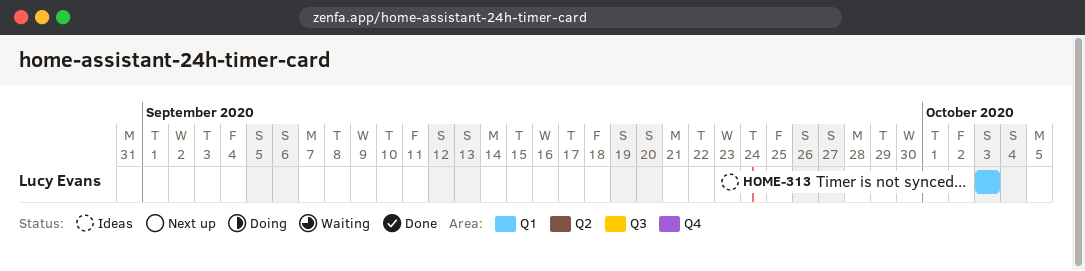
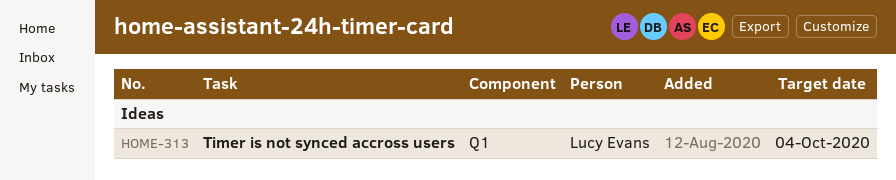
HOME-313, due: Oct 3 -> Oct 4

